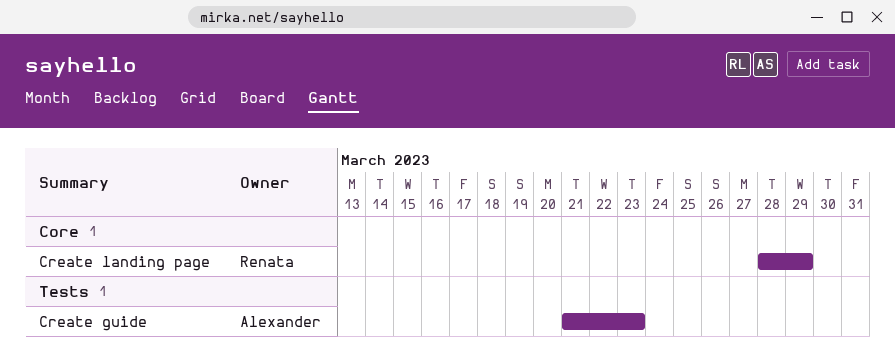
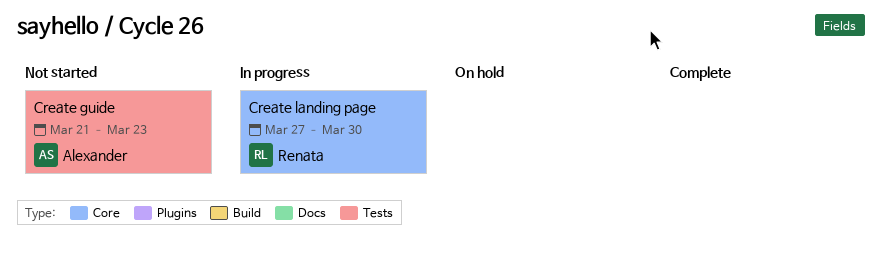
Create landing page, start: Mar 28 -> Mar 27
Create landing page, due: Mar 29 -> Mar 30

